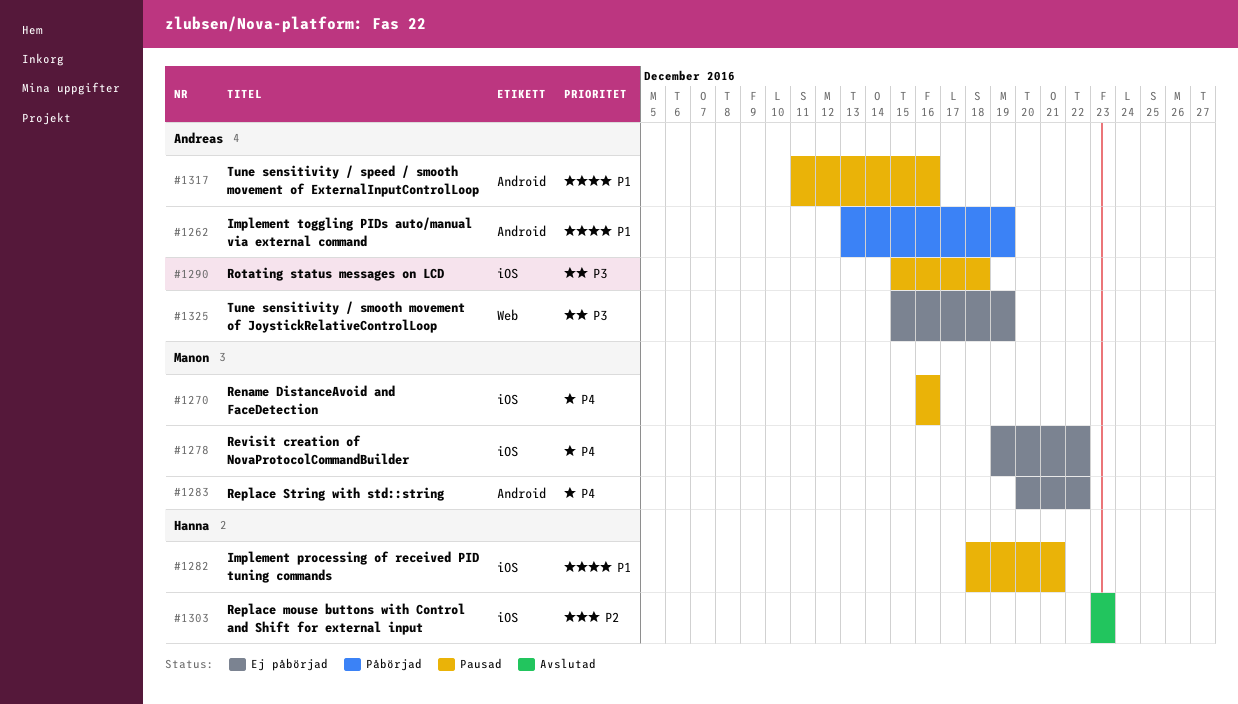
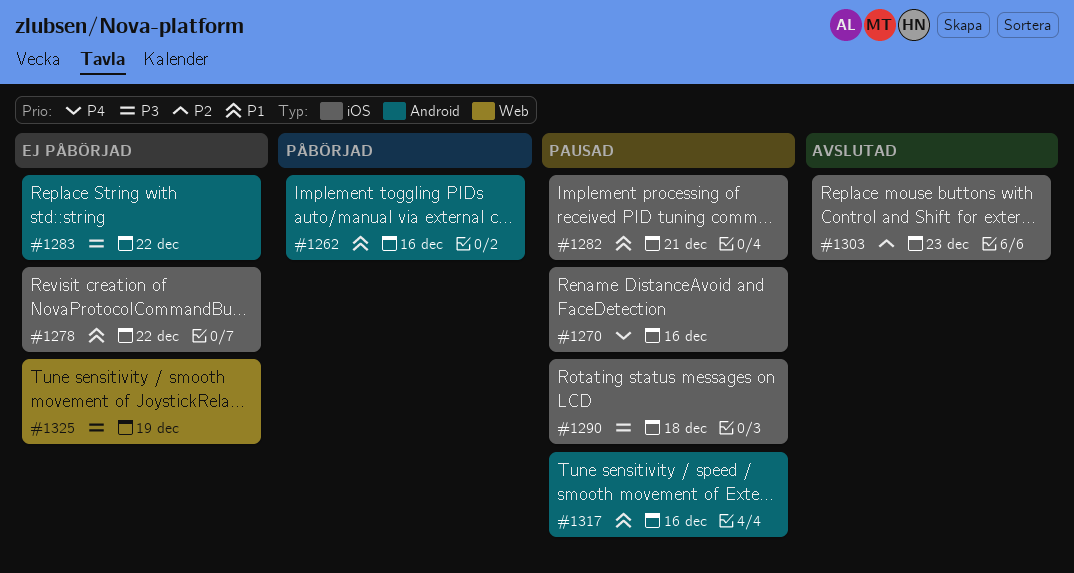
#1262, due: Dec 19 -> Dec 16
#1278, priority: P4 -> P1
#1283, priority: P4 -> P3

